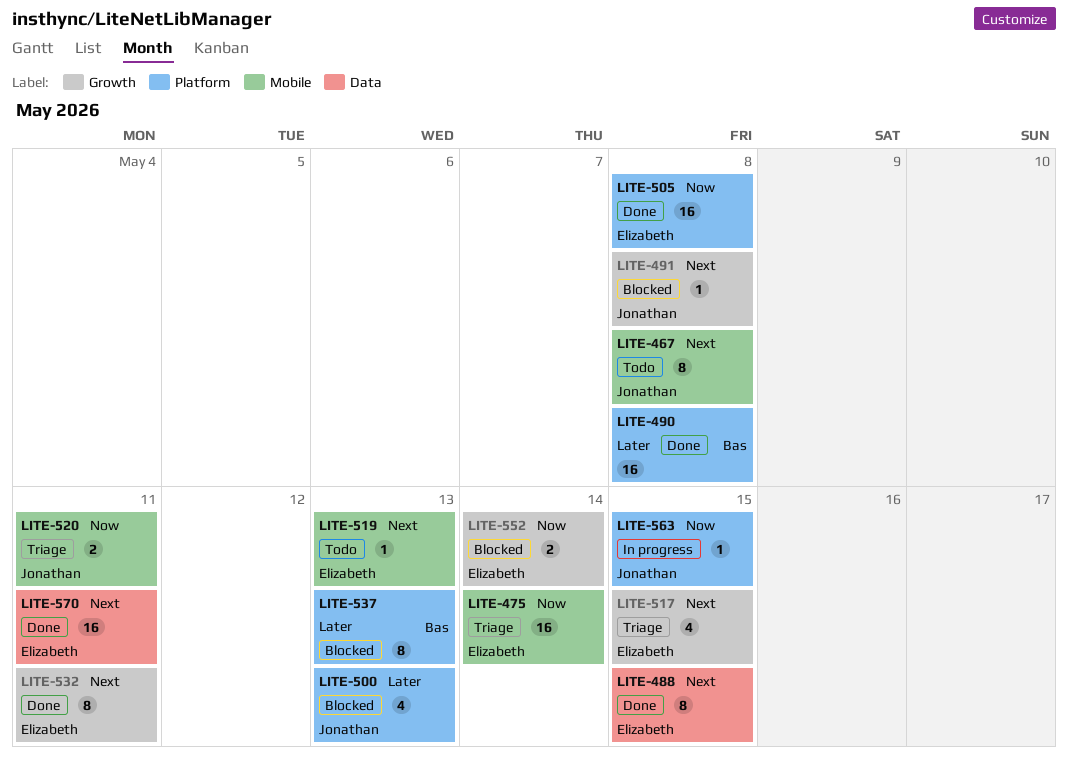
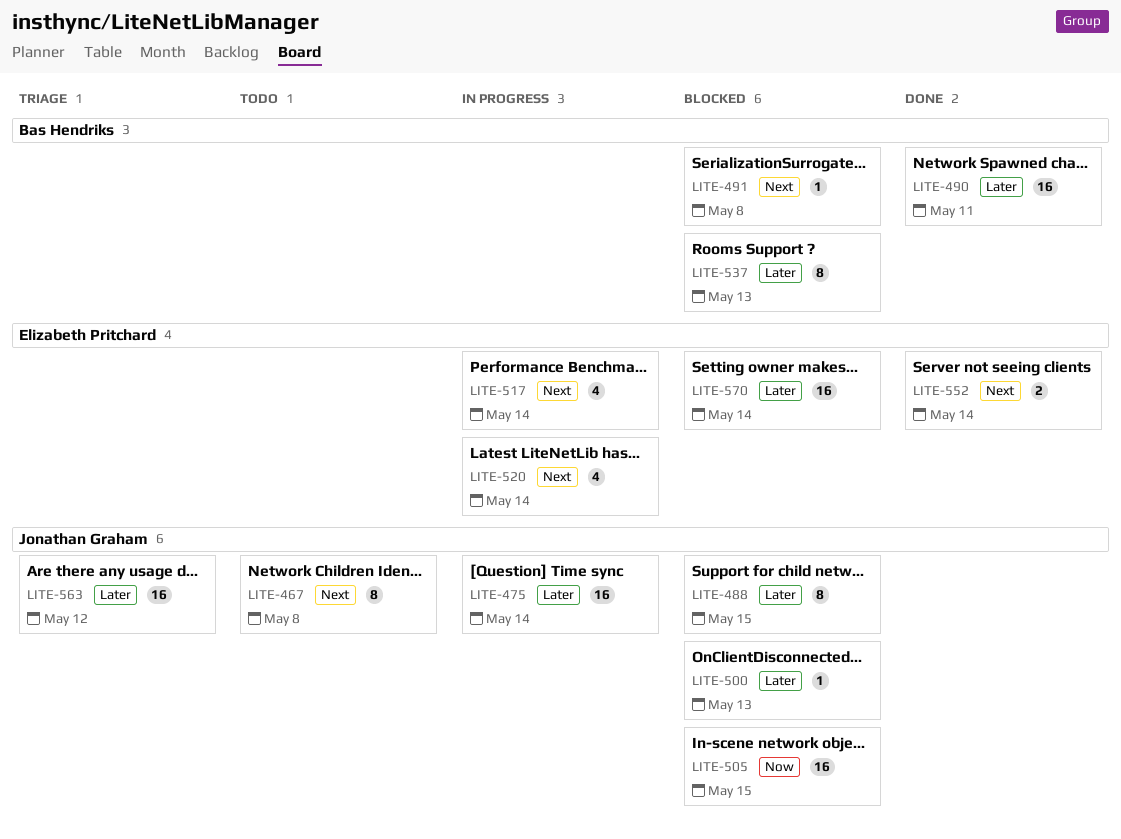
LITE-475, status: Triage -> In progress
LITE-475, owner: Elizabeth Pritchard -> Jonathan Graham
LITE-475, priority: Now -> Later
LITE-488, status: Done -> Blocked
LITE-488, owner: Elizabeth Pritchard -> Jonathan Graham
LITE-488, priority: Next -> Later
LITE-490, due: May 8 -> May 11
LITE-491, owner: Jonathan Graham -> Bas Hendriks
LITE-500, estimate: 4 -> 1
LITE-505, status: Done -> Blocked
LITE-505, owner: Elizabeth Pritchard -> Jonathan Graham
LITE-505, due: May 8 -> May 15
LITE-517, status: Triage -> In progress
LITE-517, due: May 15 -> May 14
LITE-519: present -> none
LITE-520, status: Triage -> In progress
LITE-520, owner: Jonathan Graham -> Elizabeth Pritchard
LITE-520, priority: Now -> Next
LITE-520, estimate: 2 -> 4
LITE-520, due: May 11 -> May 14
LITE-532: present -> none
LITE-552, status: Blocked -> Done
LITE-552, priority: Now -> Next
LITE-563, status: In progress -> Triage
LITE-563, priority: Now -> Later
LITE-563, estimate: 1 -> 16
LITE-563, due: May 15 -> May 12
LITE-570, status: Done -> Blocked
LITE-570, priority: Next -> Later
LITE-570, due: May 11 -> May 14

